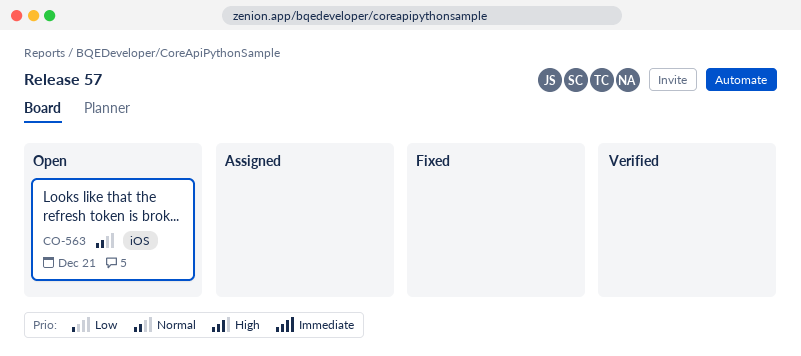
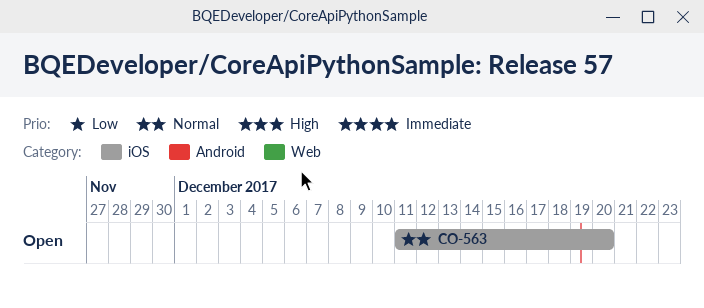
CO-563, due: Dec 21 -> Dec 20

